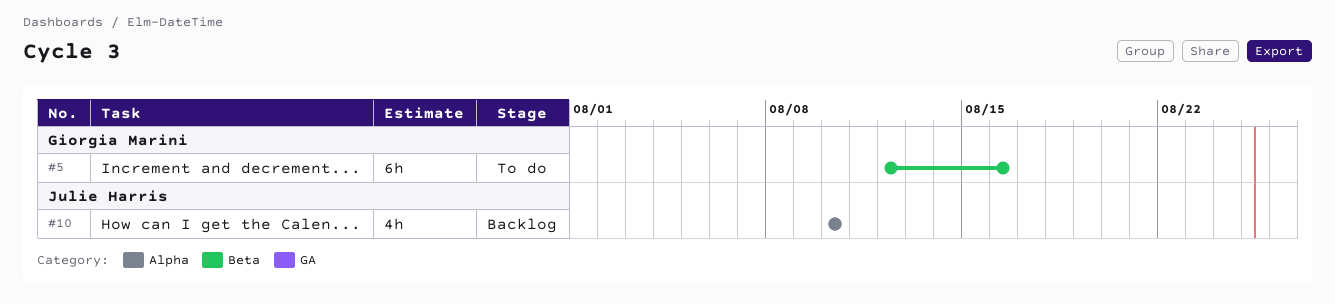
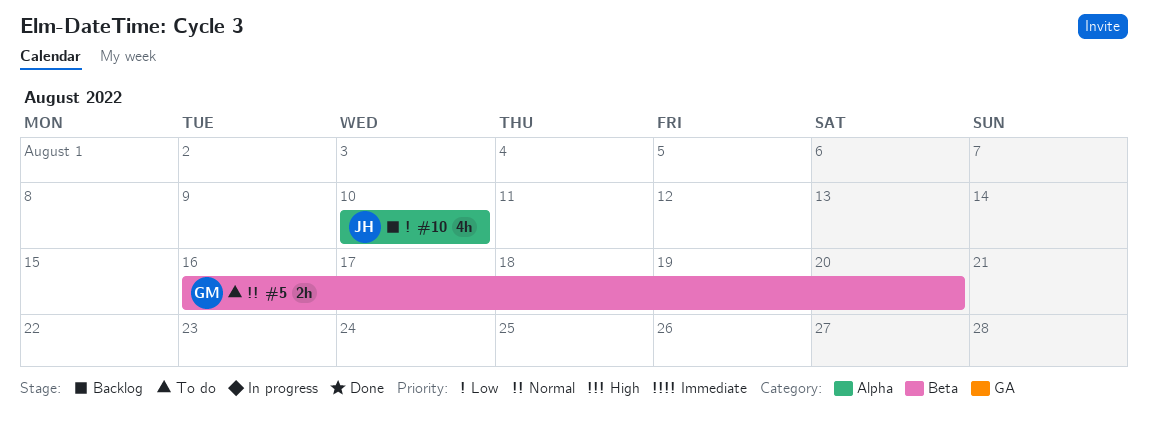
#5, estimate: 6h -> 2h
#5, start: Aug 12 -> Aug 16
#5, due: Aug 16 -> Aug 20

